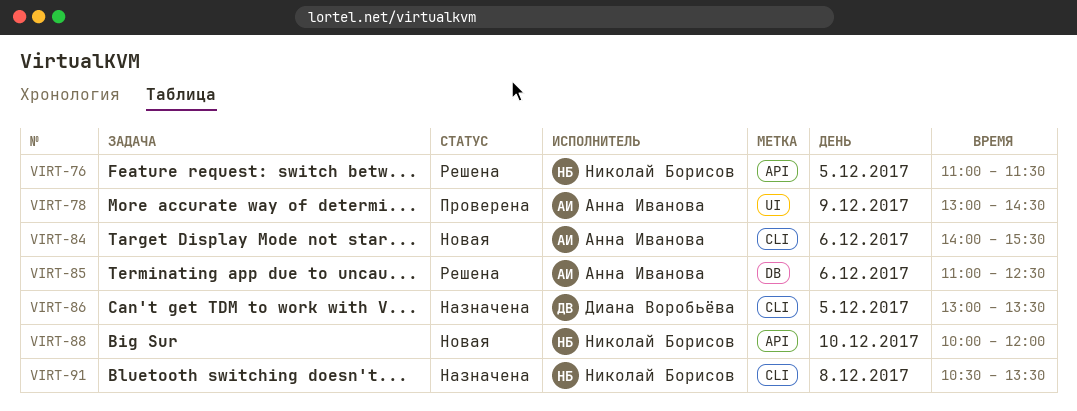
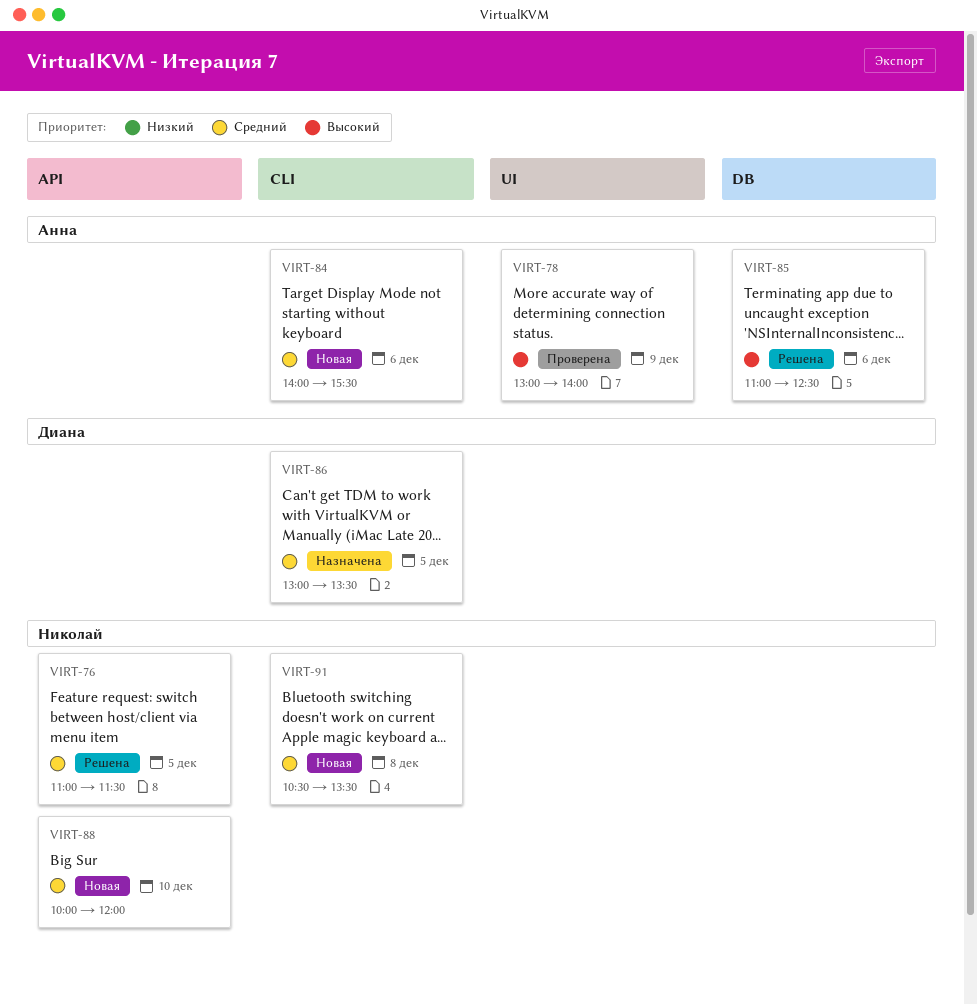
VIRT-78, ends: 14:30 -> 14:00
VIRT-91, status: Назначена -> Новая

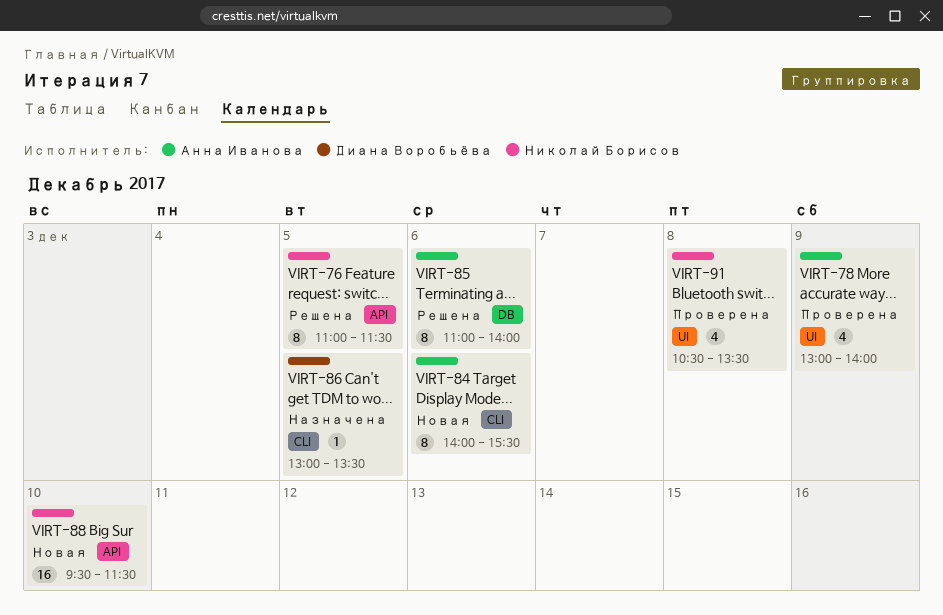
VIRT-85, ends: 12:30 -> 14:00
VIRT-88, begins: 10:00 -> 09:30
VIRT-88, ends: 12:00 -> 11:30
VIRT-91, status: Новая -> Проверена
VIRT-91, label: CLI -> UI

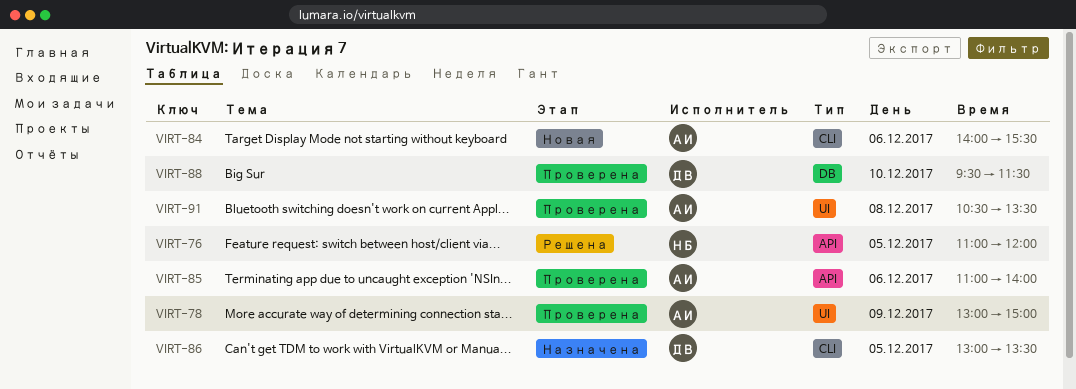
VIRT-76, ends: 11:30 -> 12:00
VIRT-78, ends: 14:00 -> 15:00
VIRT-85, status: Решена -> Проверена
VIRT-85, label: DB -> API
VIRT-88, status: Новая -> Проверена
VIRT-88, owner: Николай Борисов -> Диана Воробьёва
VIRT-88, label: API -> DB
VIRT-91, owner: Николай Борисов -> Анна Иванова

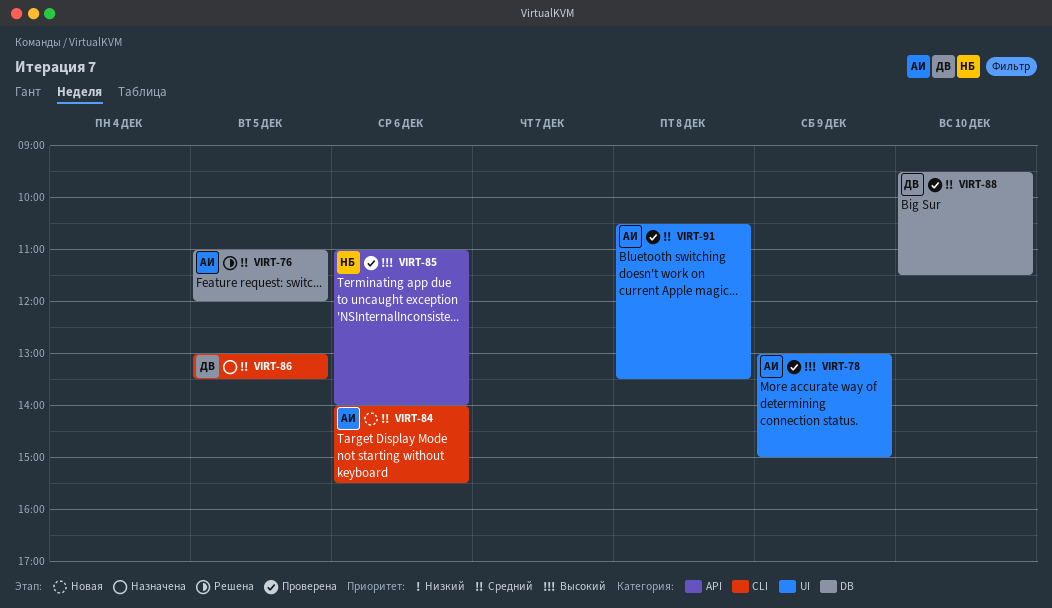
VIRT-76, owner: НБ -> АИ
VIRT-76, label: API -> DB
VIRT-85, owner: АИ -> НБ

